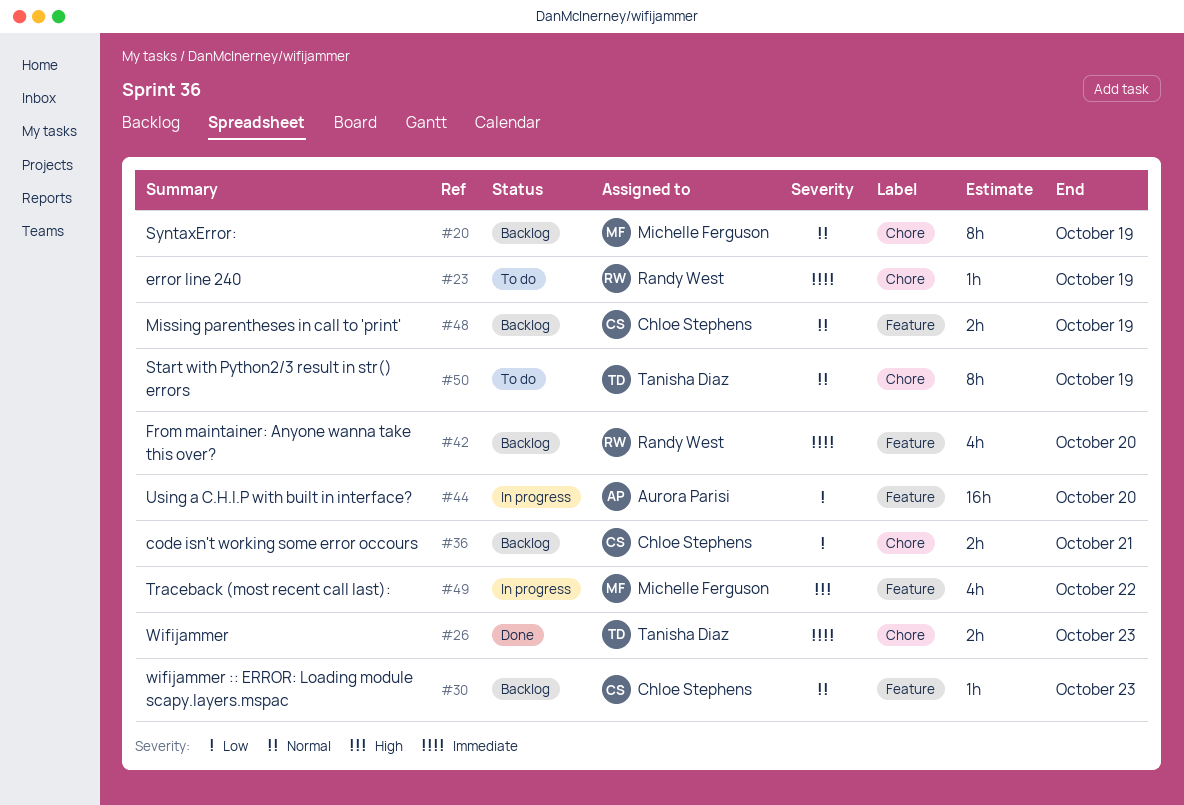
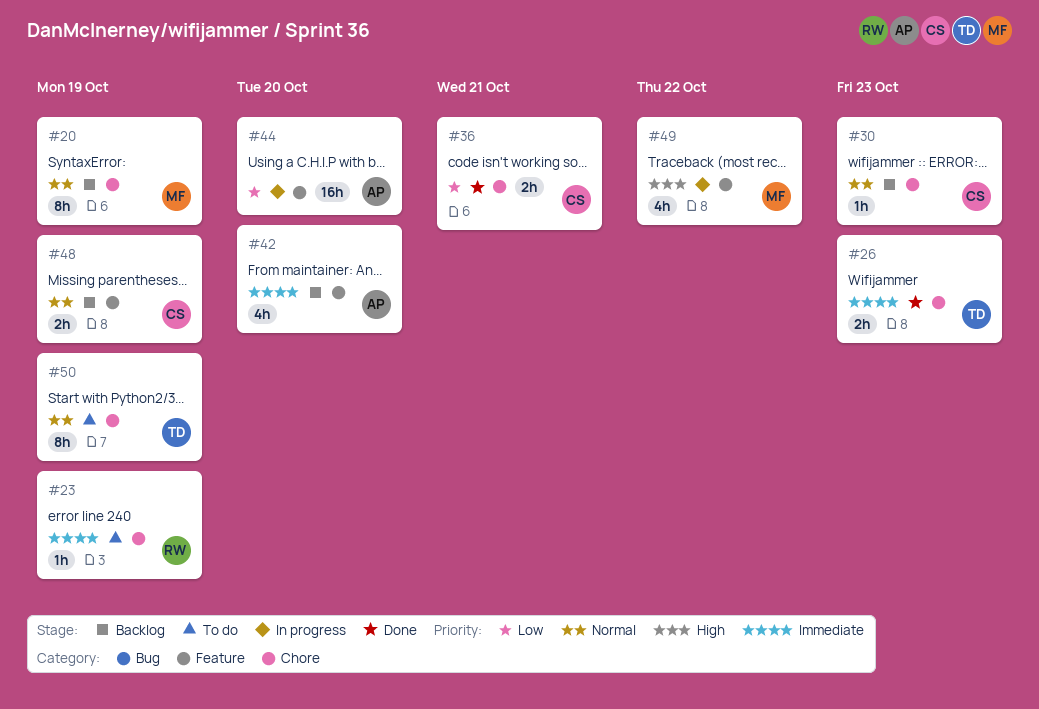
#30, label: Feature -> Chore
#36, status: Backlog -> Done
#42, owner: Randy West -> Aurora Parisi

